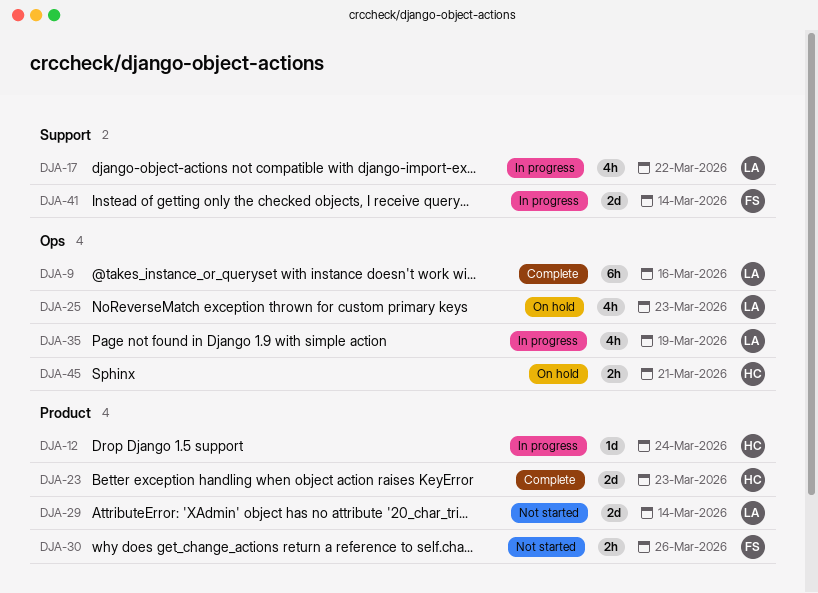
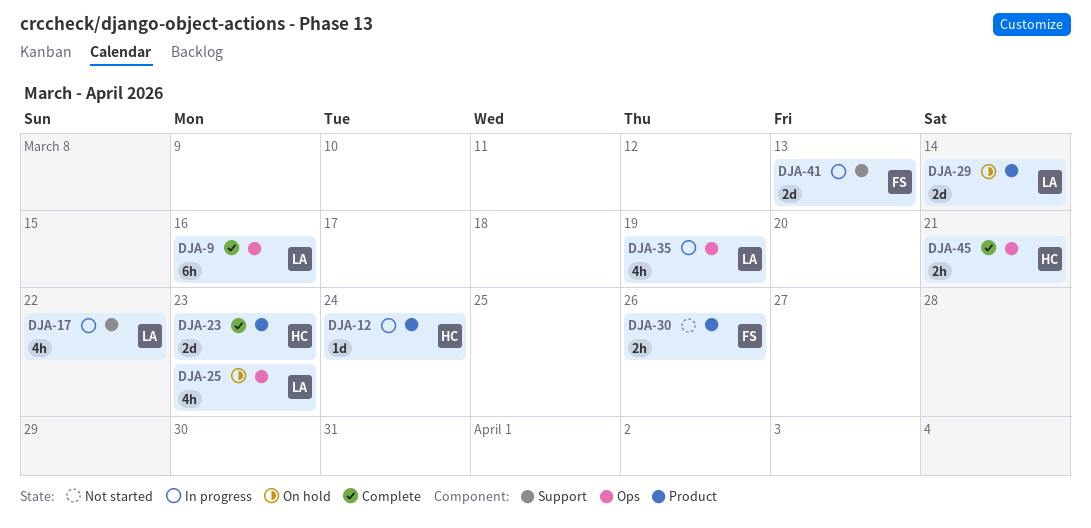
DJA-29, status: Not started -> On hold
DJA-41, due: Mar 14 -> Mar 13
DJA-45, status: On hold -> Complete

